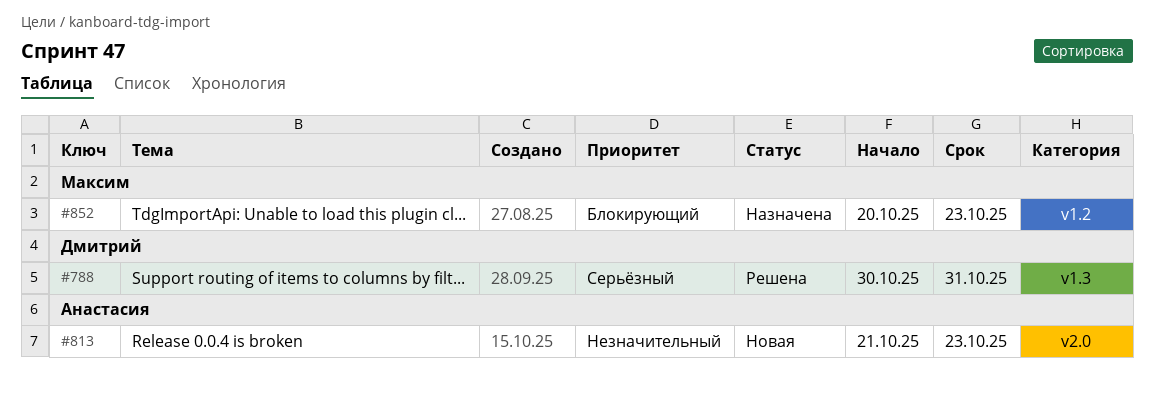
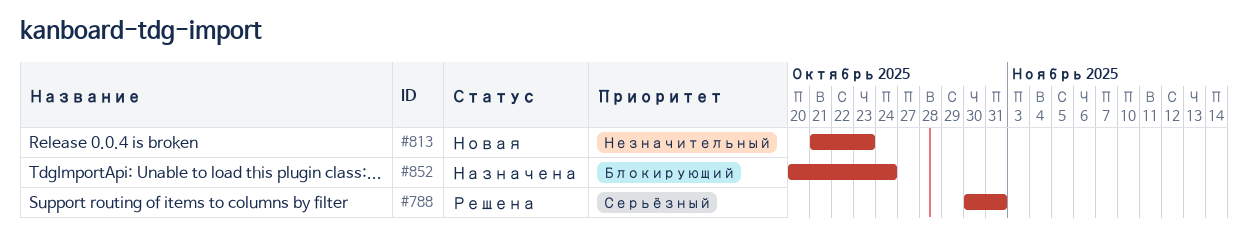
#852, due: Oct 23 -> Oct 24

